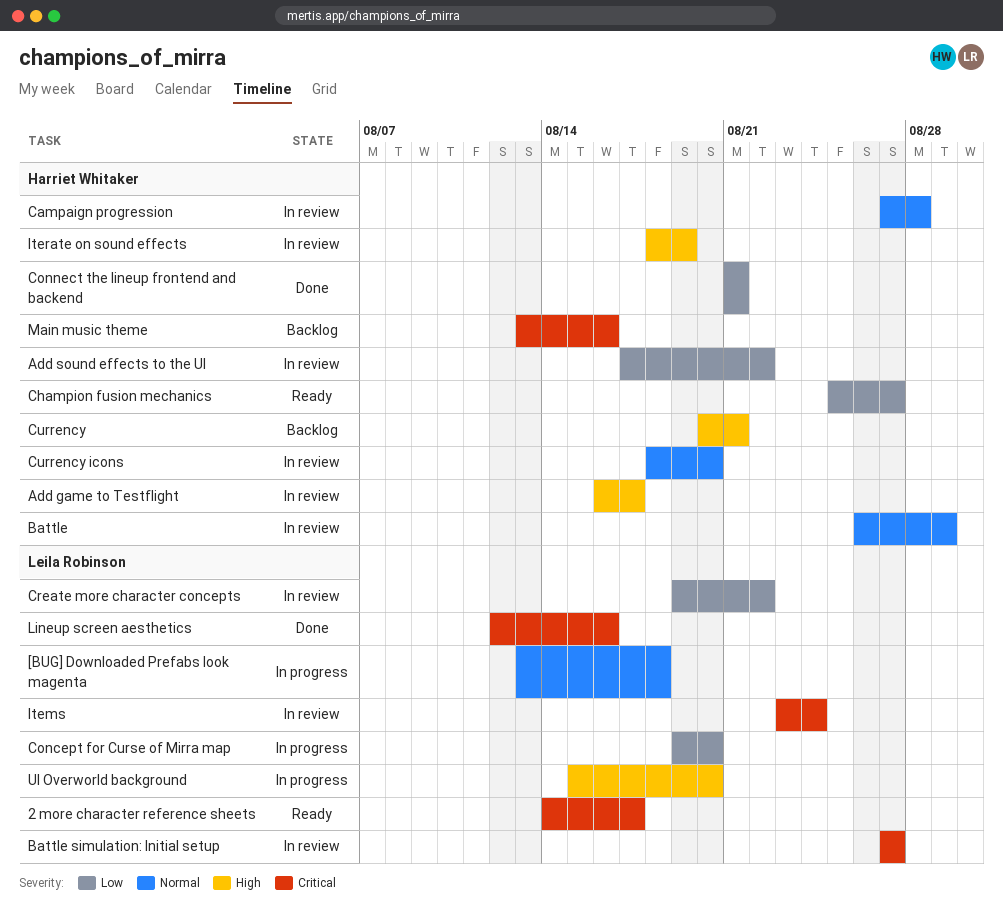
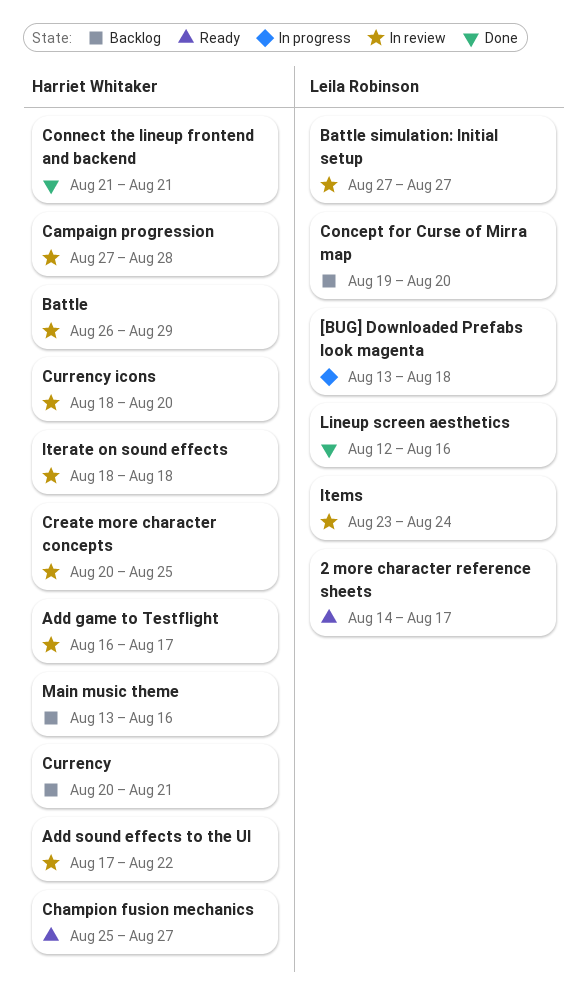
Concept for Curse of Mirra map, status: In progress -> Backlog
Create more character concepts, owner: Leila Robinson -> Harriet Whitaker
Create more character concepts, start: Aug 19 -> Aug 20
Create more character concepts, due: Aug 22 -> Aug 25
Iterate on sound effects, due: Aug 19 -> Aug 18
UI Overworld background: present -> none

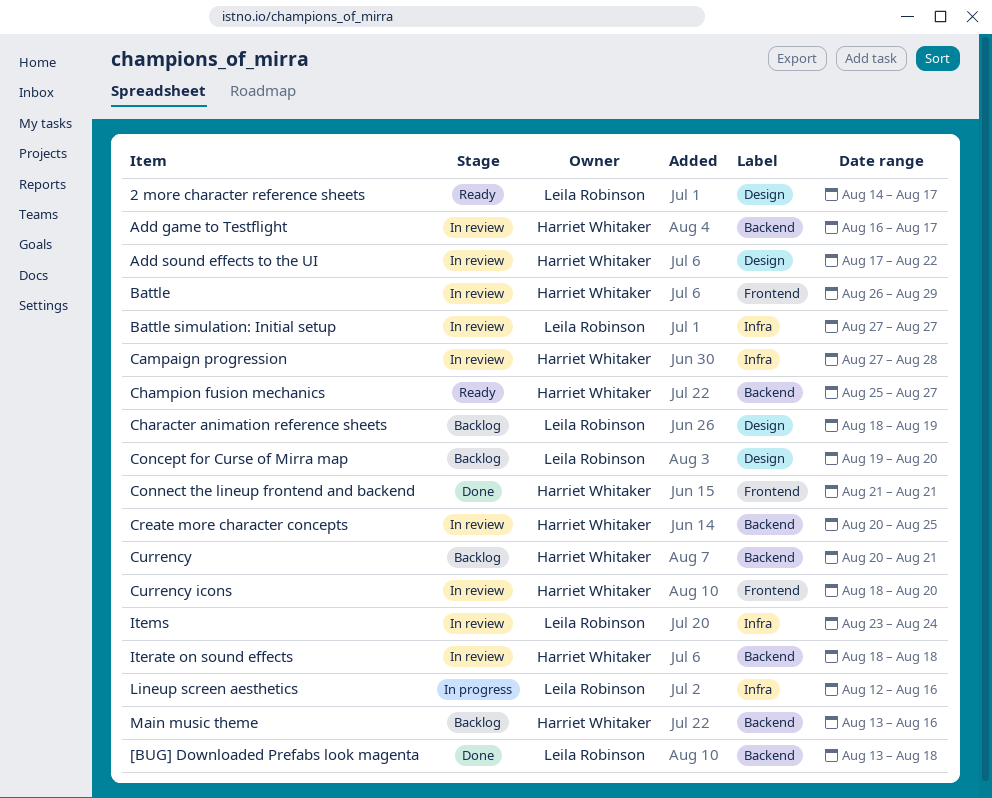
[BUG] Downloaded Prefabs look magenta, status: In progress -> Done
Character animation reference sheets: none -> present
Lineup screen aesthetics, status: Done -> In progress

